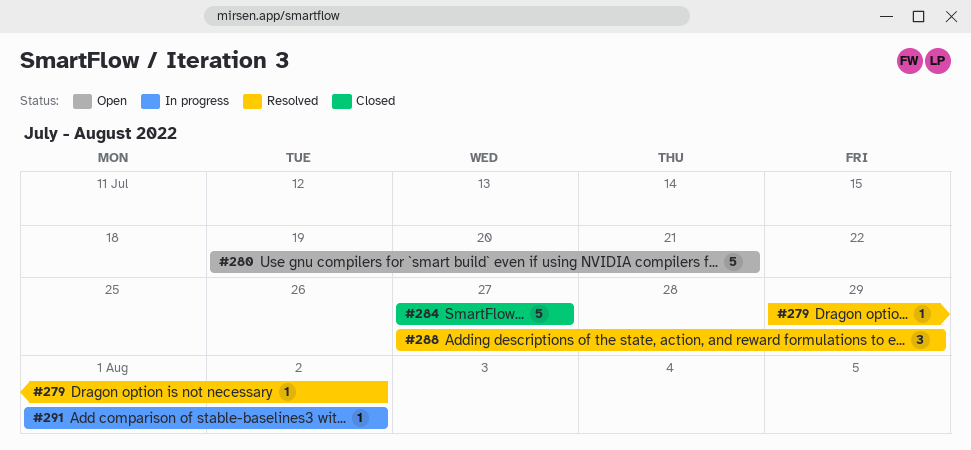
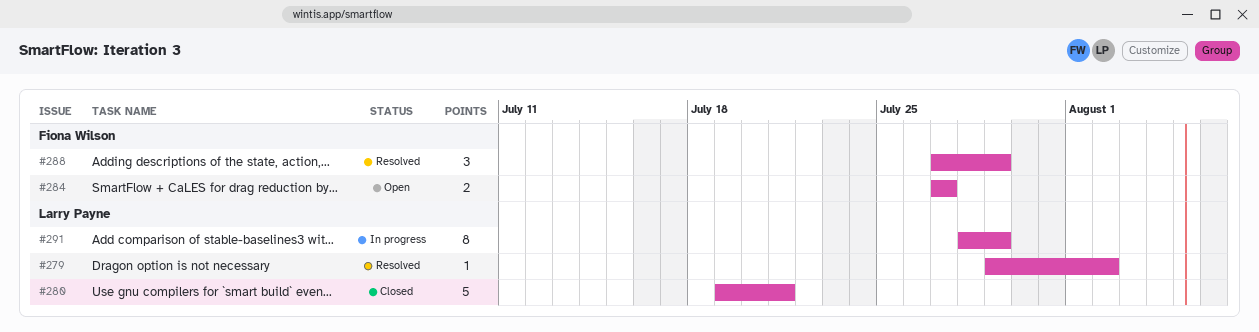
#280, status: Open -> Closed
#284, status: Closed -> Open
#284, estimate: 5 -> 2
#291, estimate: 1 -> 8
#291, start: Aug 1 -> Jul 28
#291, due: Aug 2 -> Jul 29

